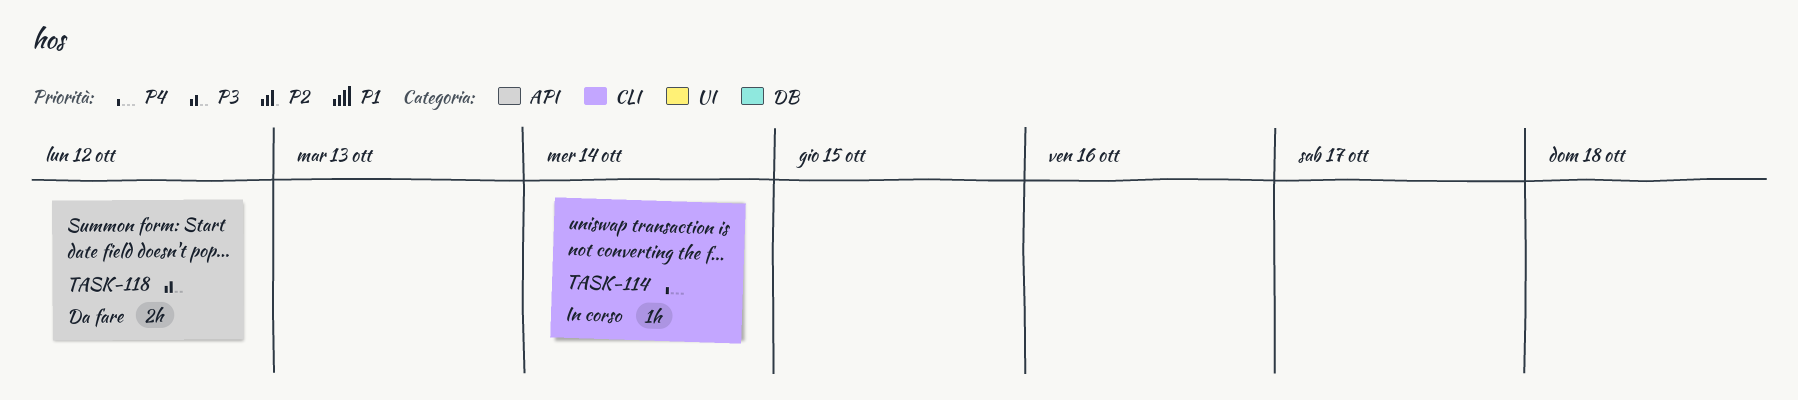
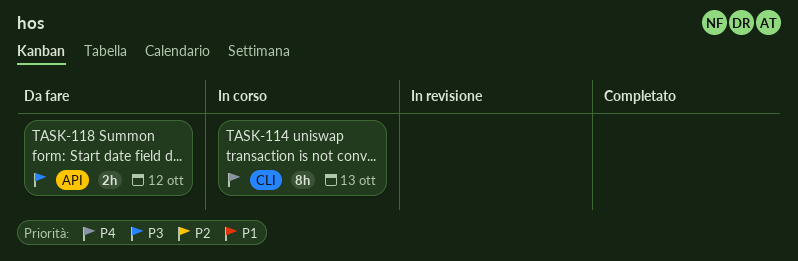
TASK-114, estimate: 1h -> 8h
TASK-114, due: Oct 14 -> Oct 13

